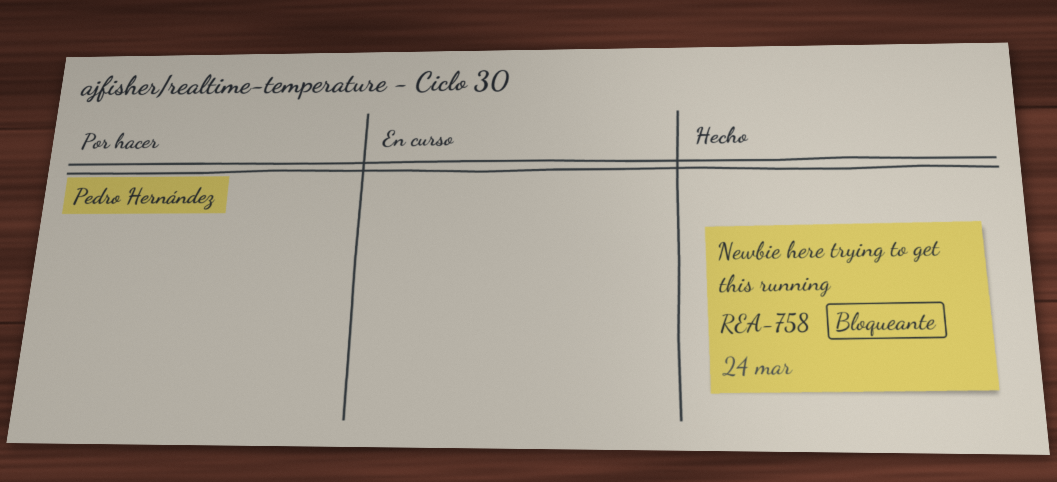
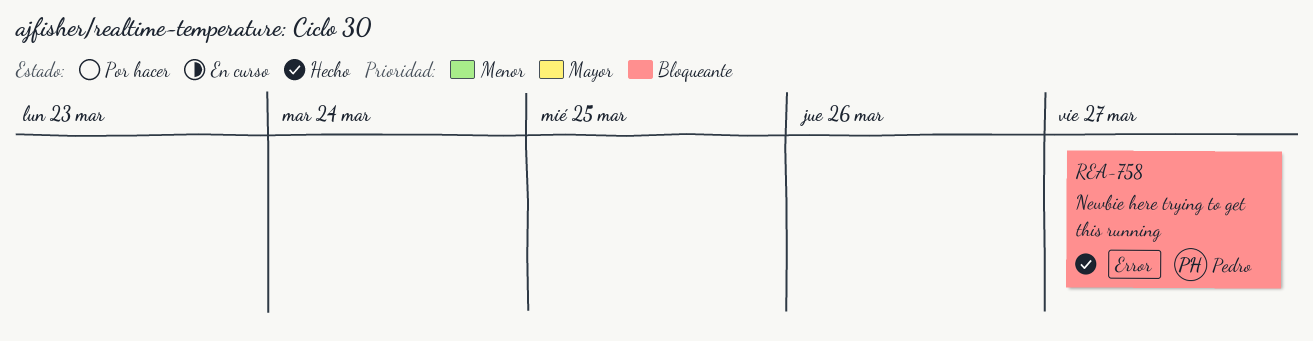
REA-758, due: Mar 24 -> Mar 27

